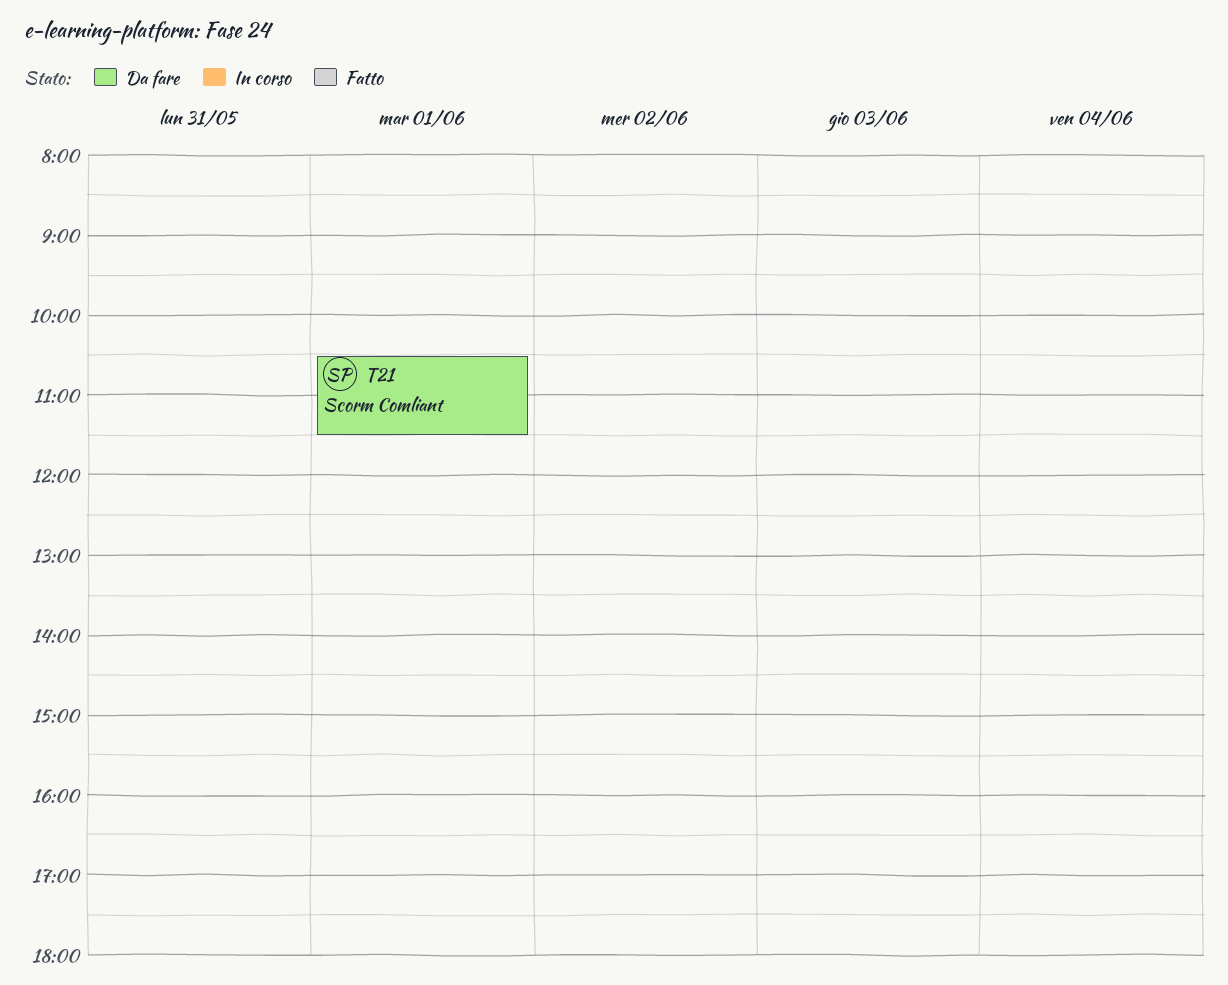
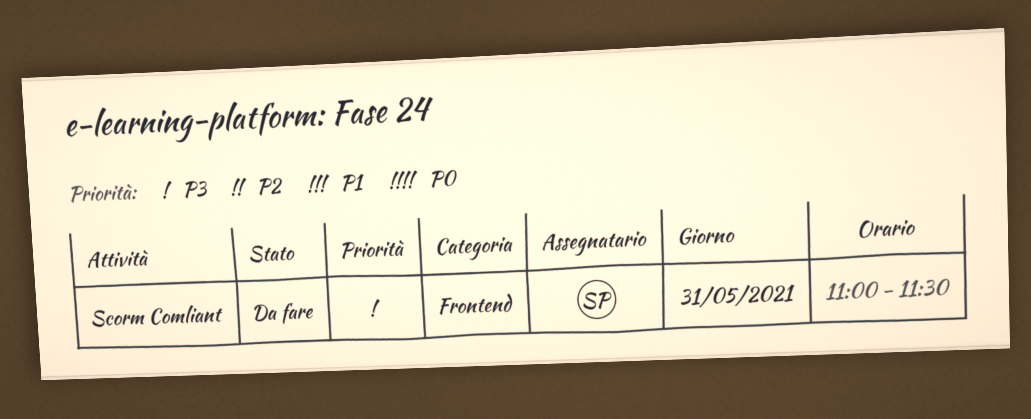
Scorm Comliant, day: Jun 1 -> May 31
Scorm Comliant, begins: 10:30 -> 11:00

